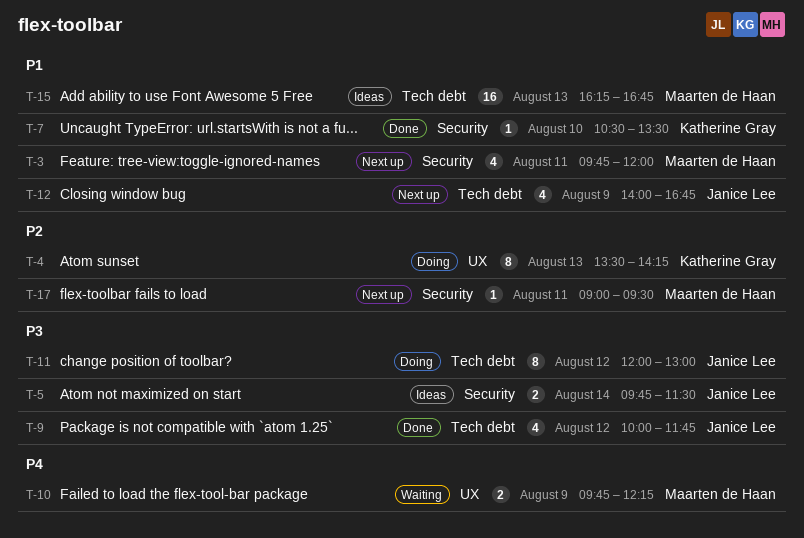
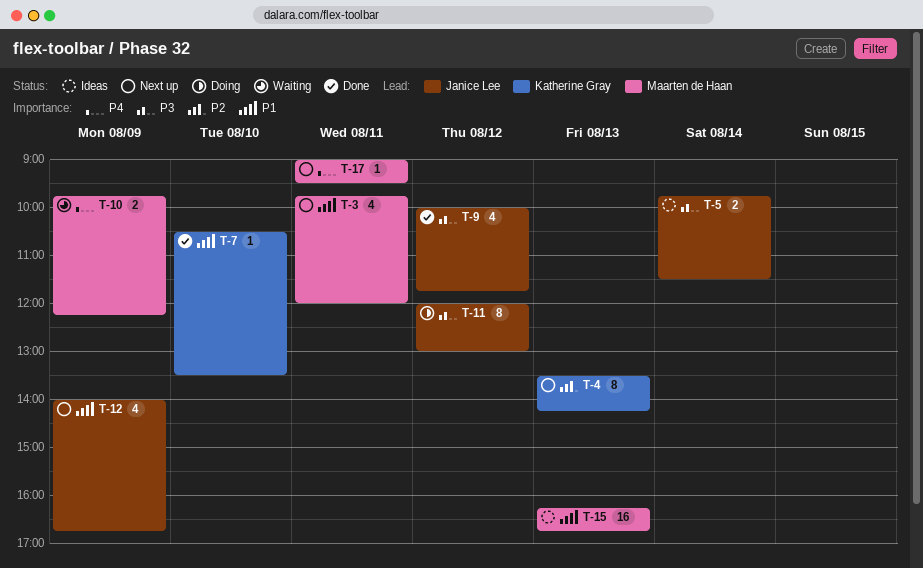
T-4, status: Doing -> Next up
T-17, priority: P2 -> P4

